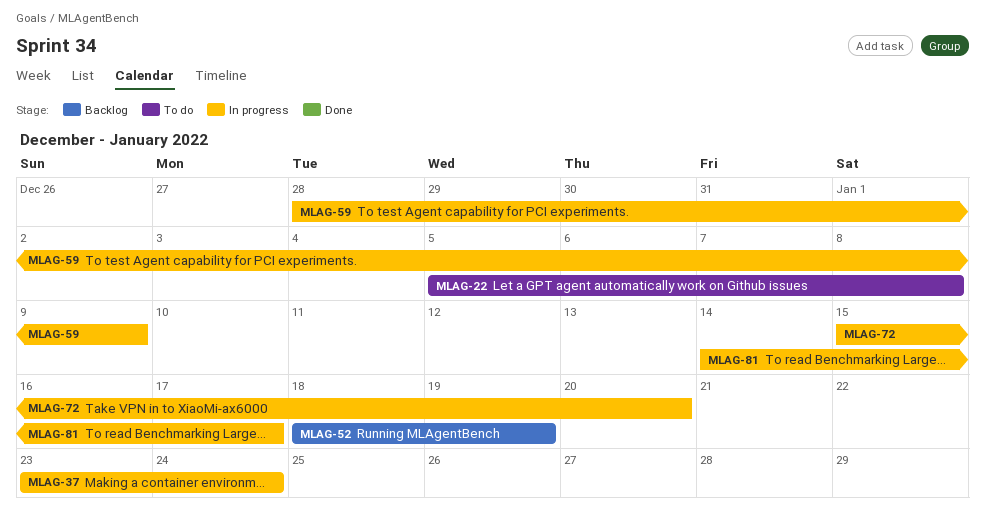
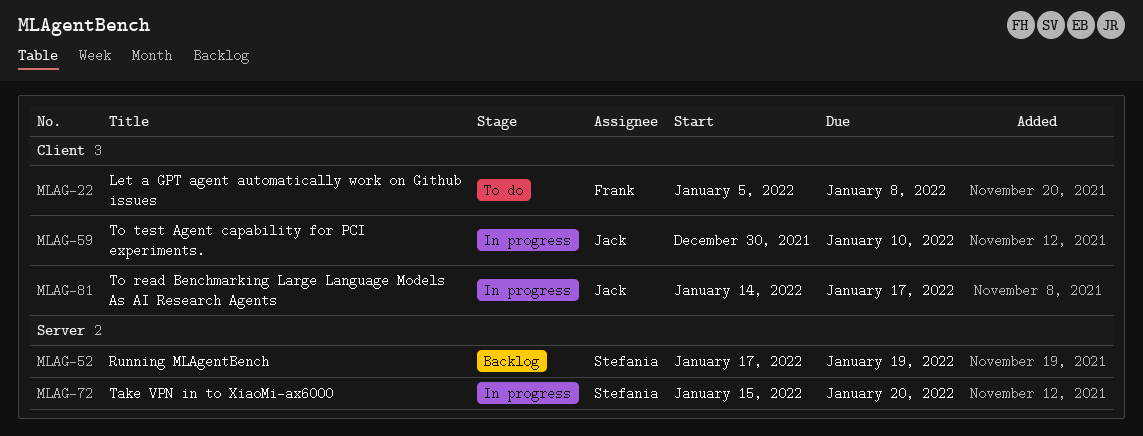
MLAG-37: present -> none
MLAG-52, start: Jan 18 -> Jan 17
MLAG-59, start: Dec 28 -> Dec 30
MLAG-59, due: Jan 9 -> Jan 10

